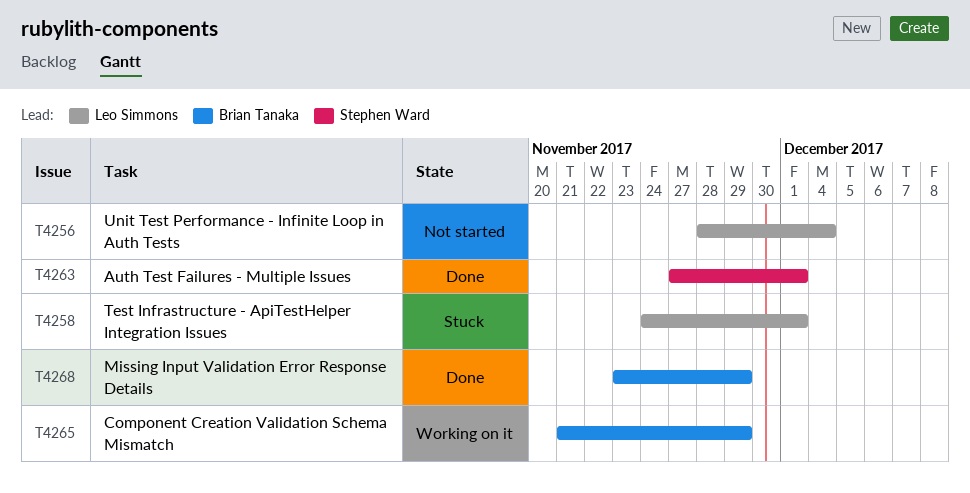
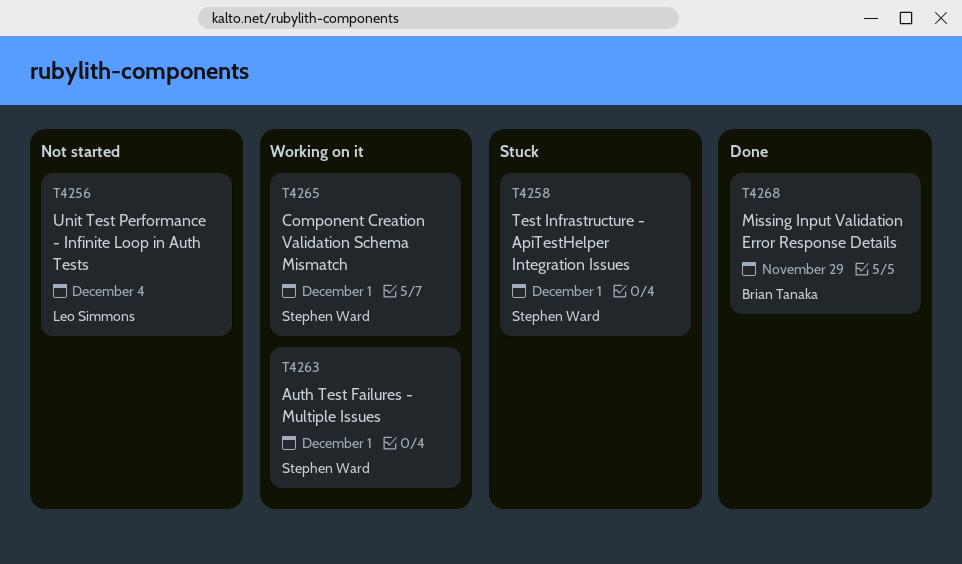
T4258, owner: Leo Simmons -> Stephen Ward
T4263, status: Done -> Working on it
T4265, owner: Brian Tanaka -> Stephen Ward
T4265, due: Nov 29 -> Dec 1

